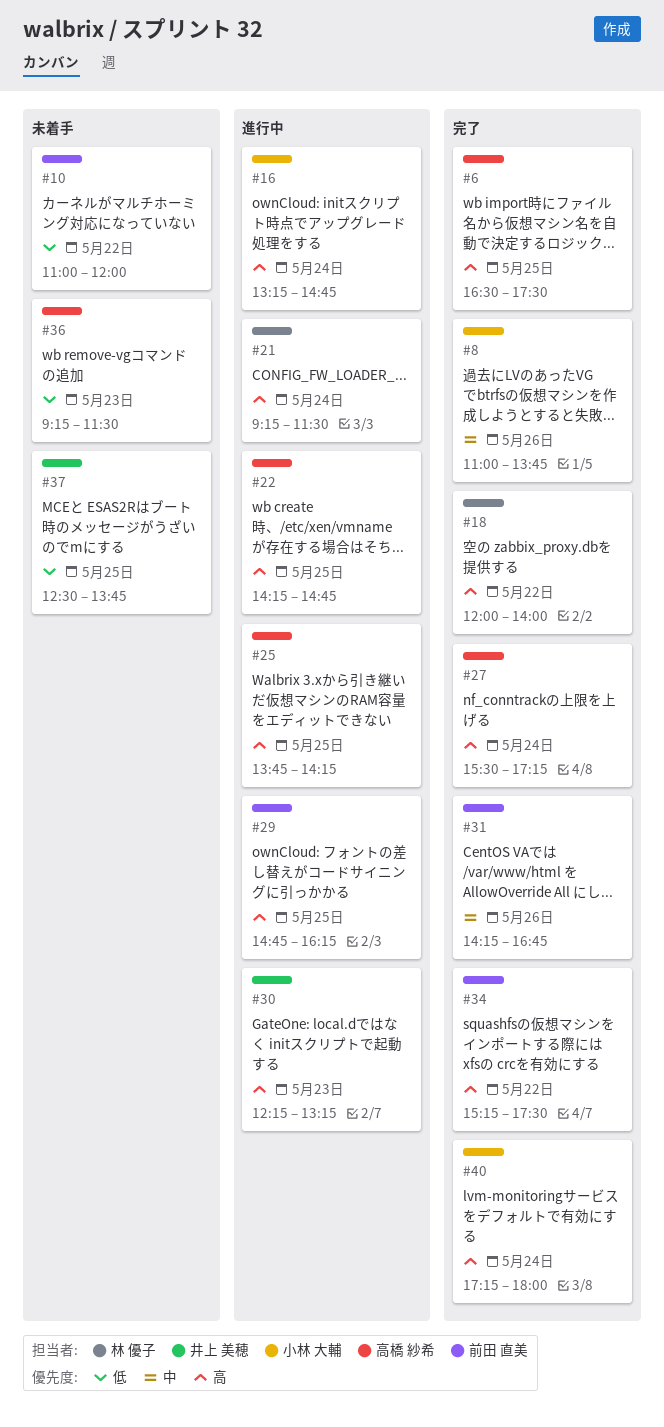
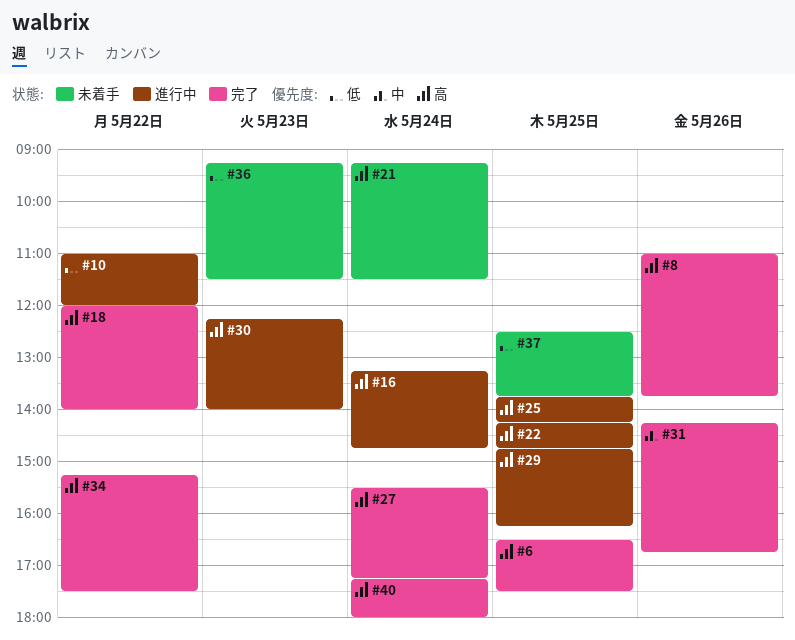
#8, priority: 中 -> 高
#10, status: 未着手 -> 進行中
#21, status: 進行中 -> 未着手
#30, ends: 13:15 -> 14:00

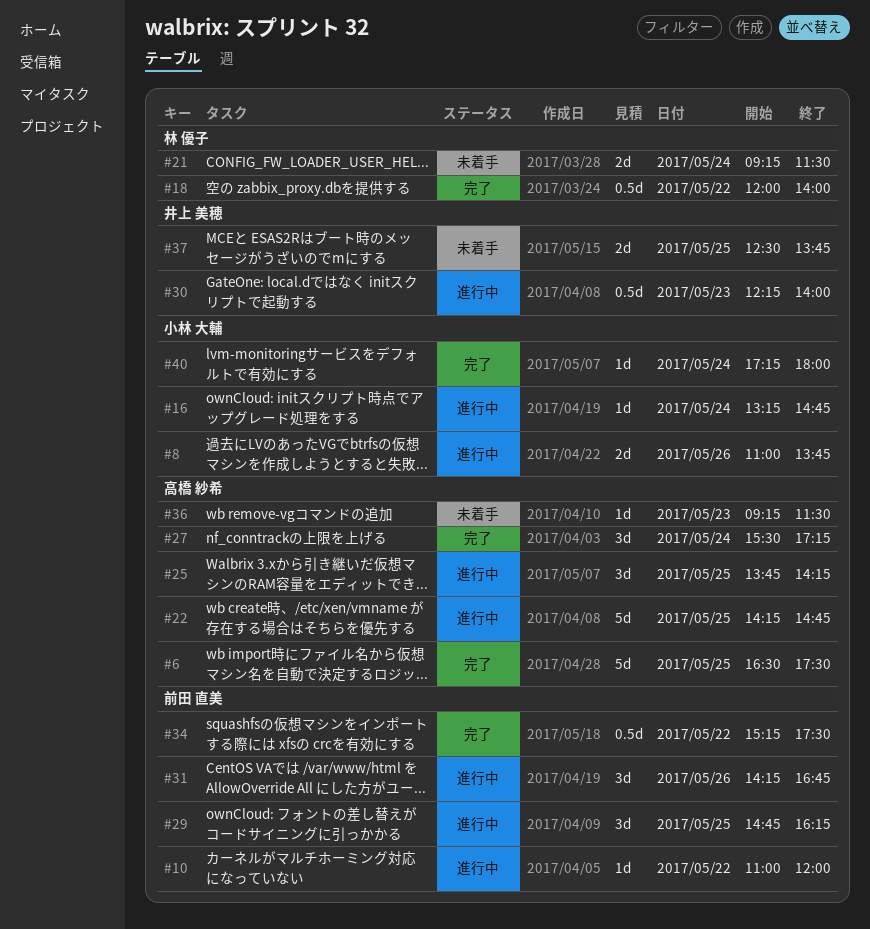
#8, status: 完了 -> 進行中
#31, status: 完了 -> 進行中

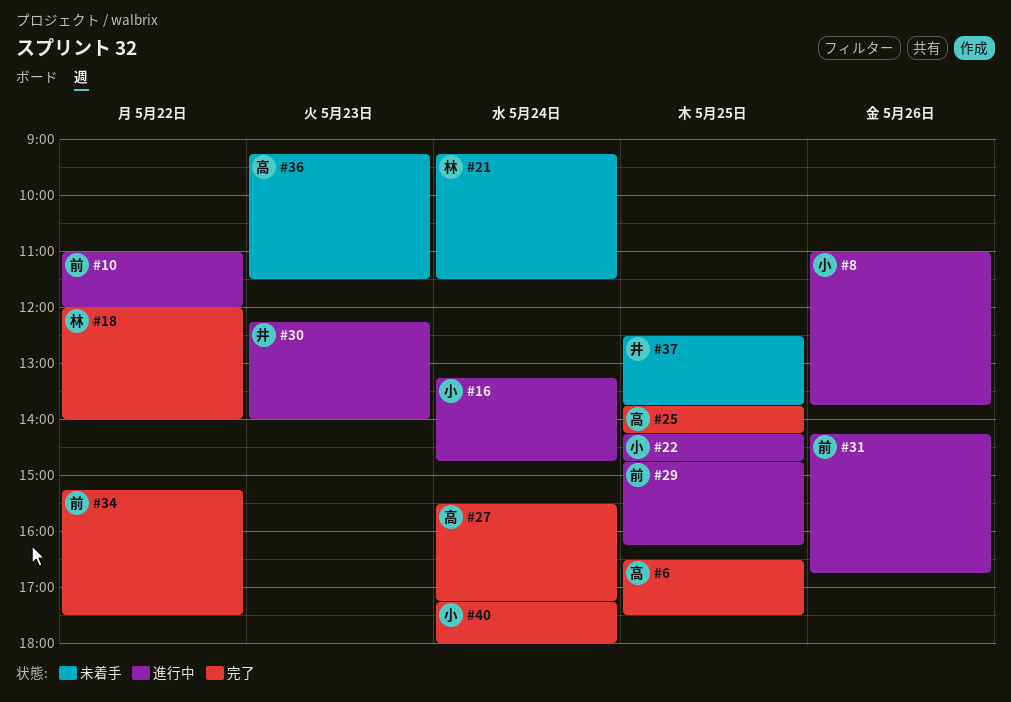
#22, owner: 高橋 紗希 -> 小林 大輔
#25, status: 進行中 -> 完了

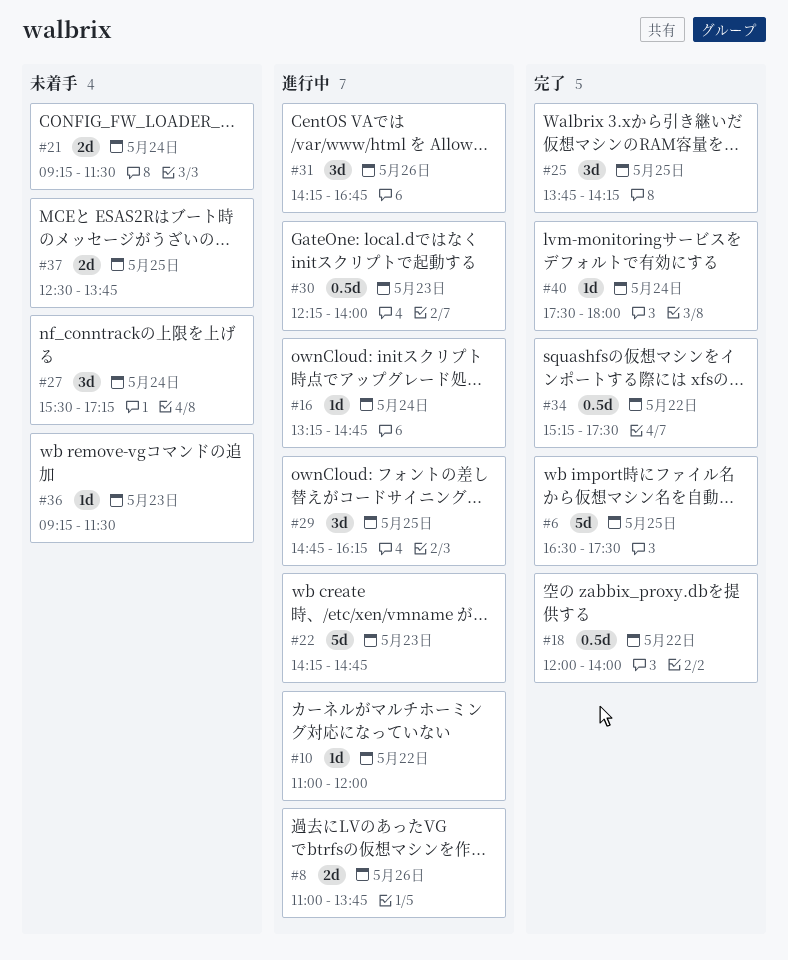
#22, day: May 25 -> May 23
#27, status: 完了 -> 未着手
#40, begins: 17:15 -> 17:30

